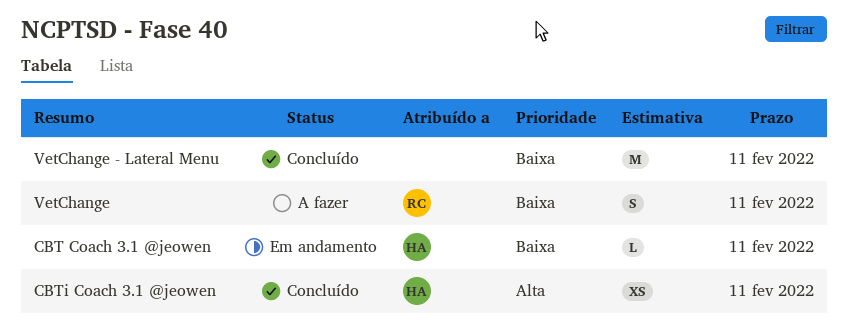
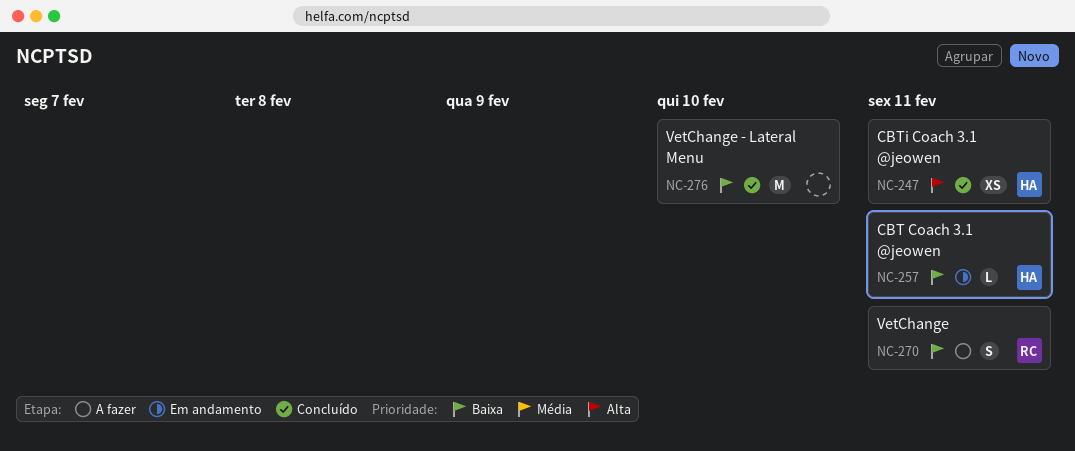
VetChange - Lateral Menu, due: Feb 11 -> Feb 10

